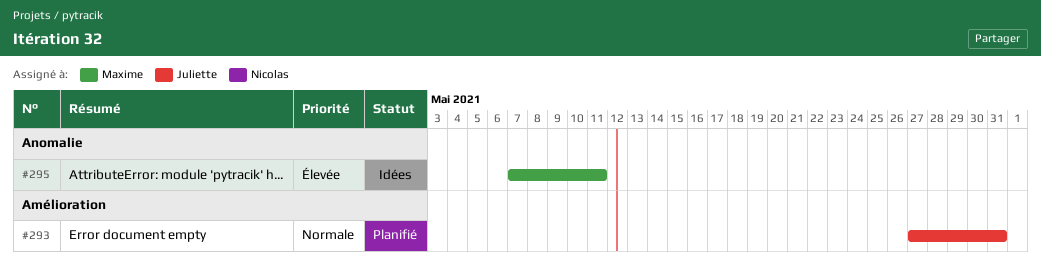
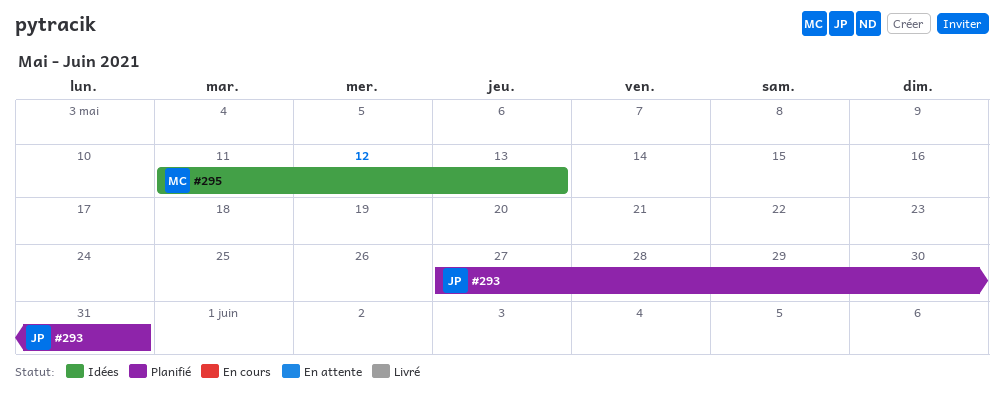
#295, start: May 7 -> May 11
#295, due: May 11 -> May 13

